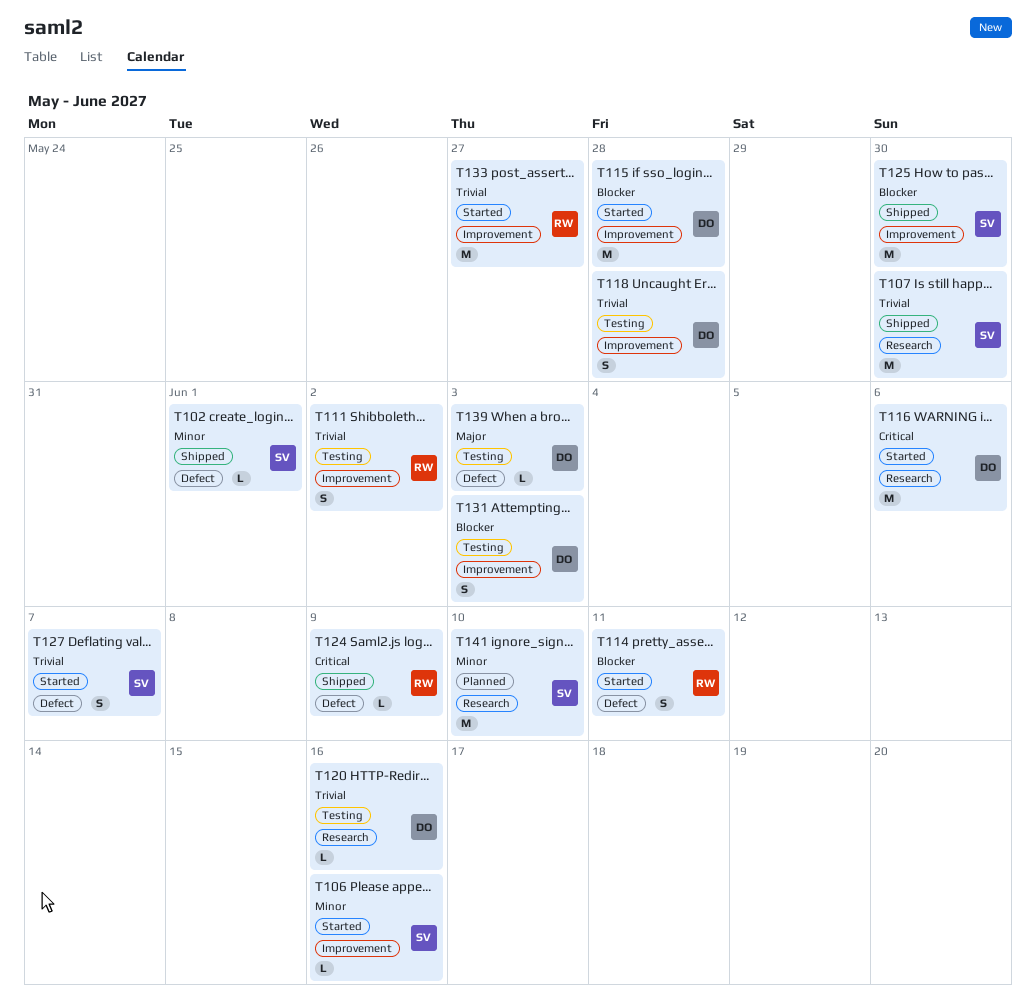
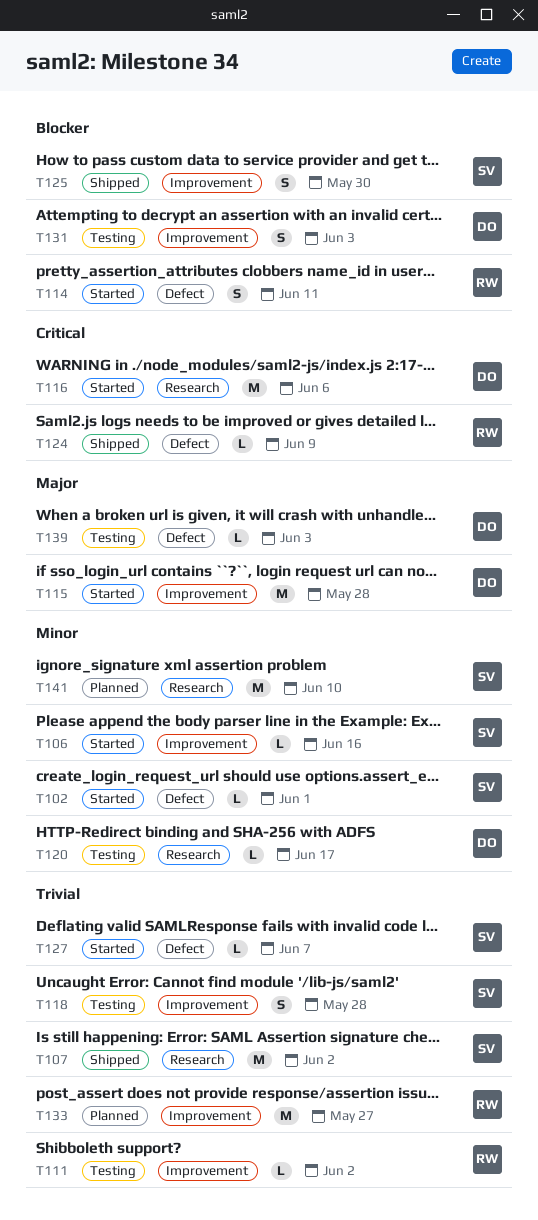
T102, status: Shipped -> Started
T107, due: May 30 -> Jun 2
T111, estimate: S -> L
T115, priority: Blocker -> Major
T118, owner: DO -> SV
T120, priority: Trivial -> Minor
T120, due: Jun 16 -> Jun 17
T125, estimate: M -> S
T127, estimate: S -> L
T133, status: Started -> Planned

